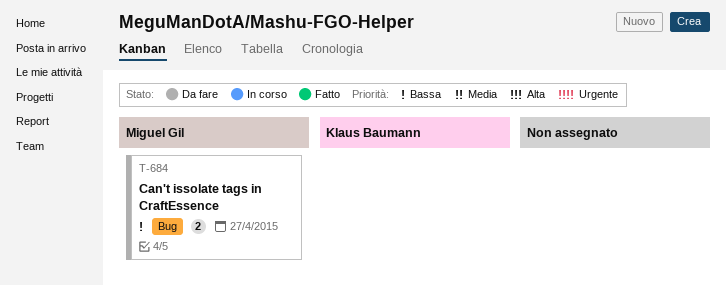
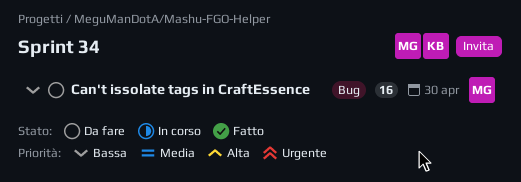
Can't issolate tags in CraftEssence, estimate: 2 -> 16
Can't issolate tags in CraftEssence, due: Apr 27 -> Apr 30

